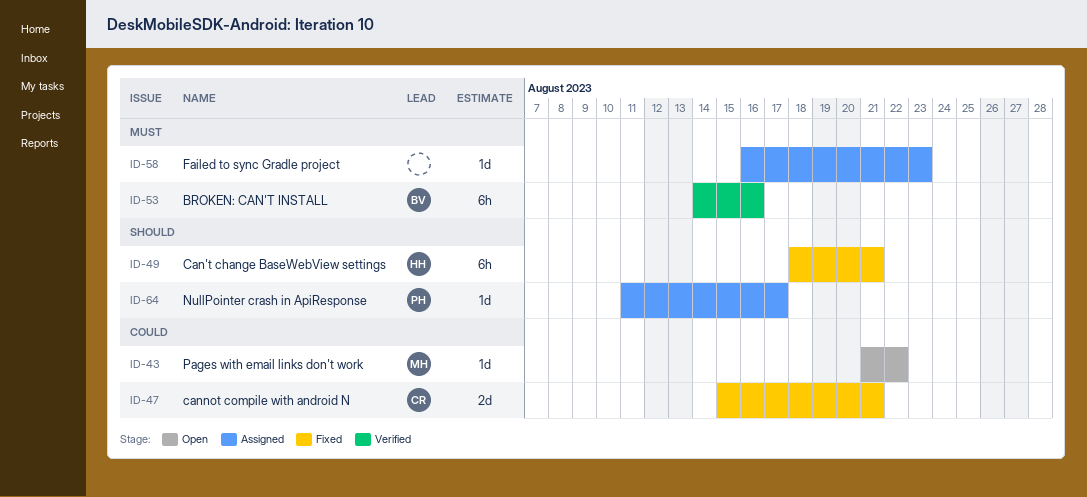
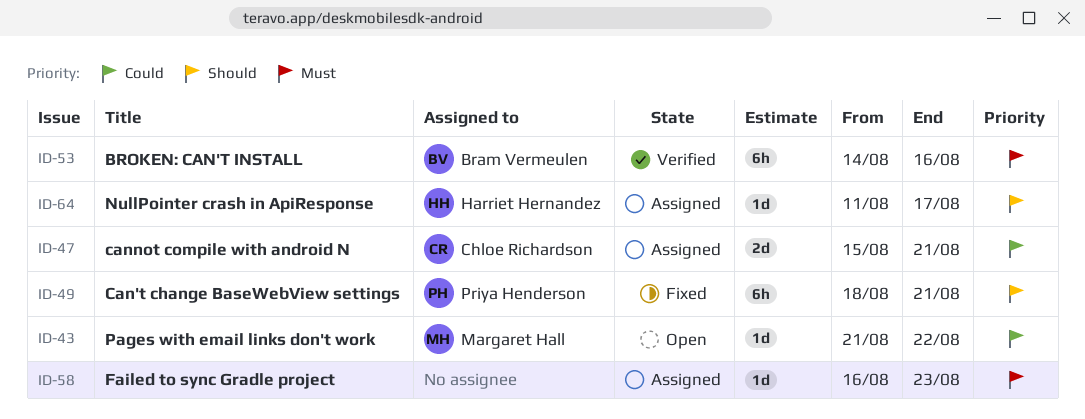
ID-47, status: Fixed -> Assigned
ID-49, owner: Harriet Hernandez -> Priya Henderson
ID-64, owner: Priya Henderson -> Harriet Hernandez

